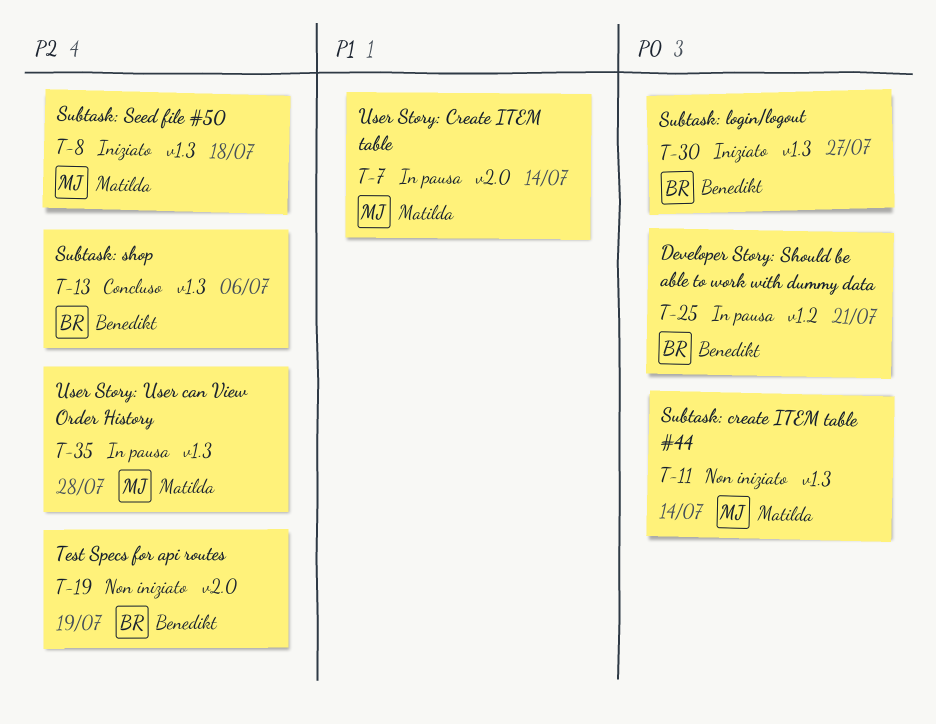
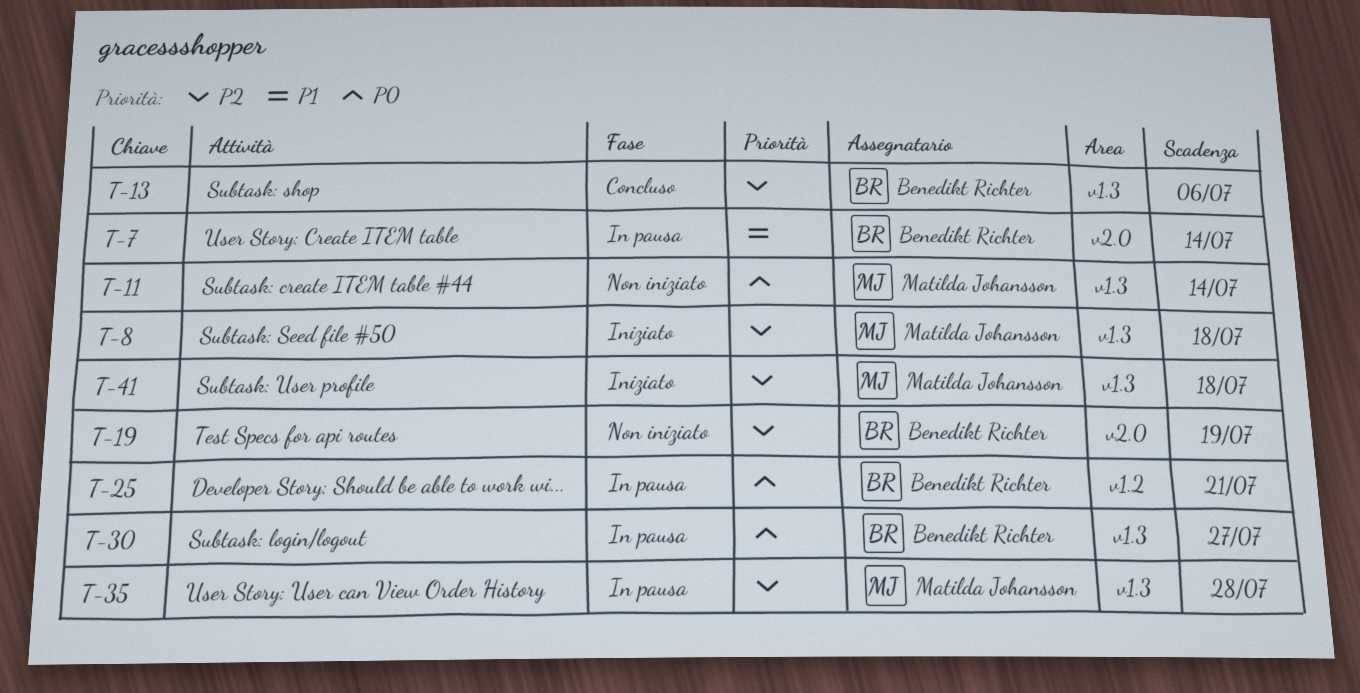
T-7, owner: Matilda Johansson -> Benedikt Richter
T-30, status: Iniziato -> In pausa
T-41: none -> present

